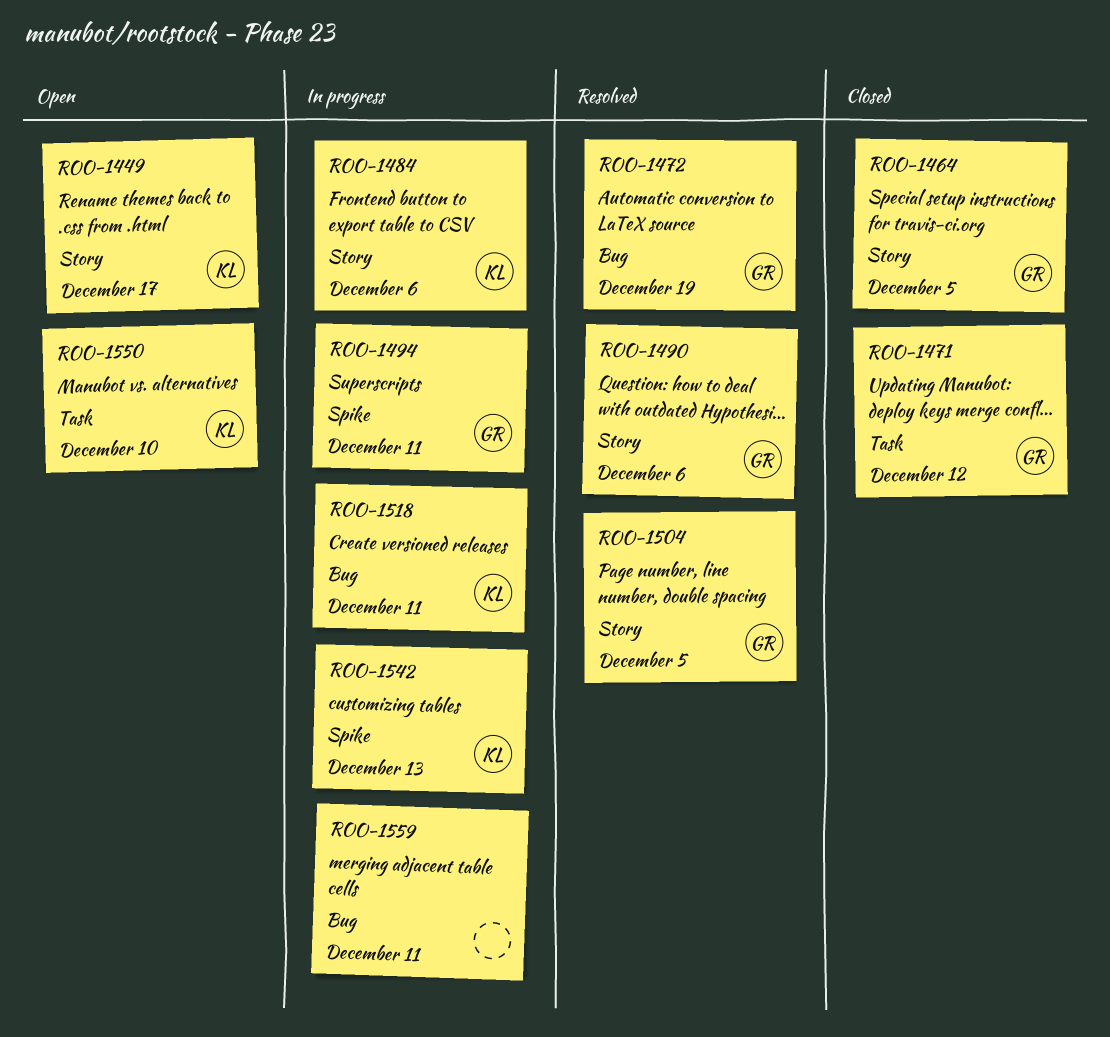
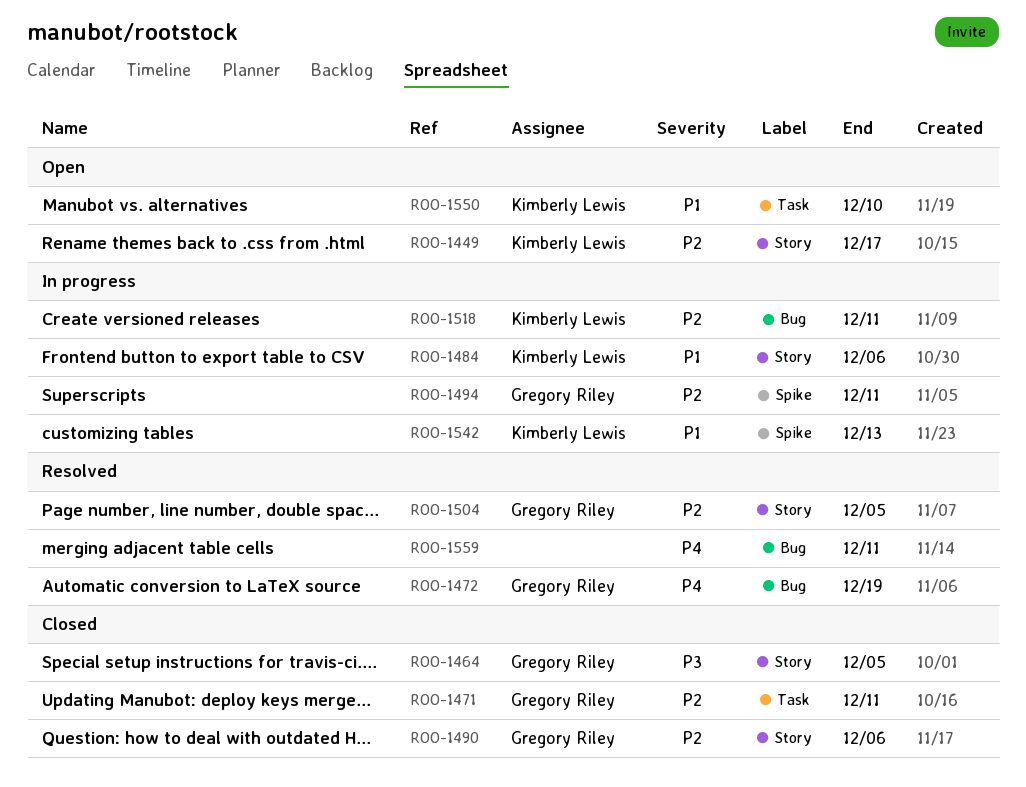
ROO-1471, due: Dec 12 -> Dec 11
ROO-1490, status: Resolved -> Closed
ROO-1559, status: In progress -> Resolved

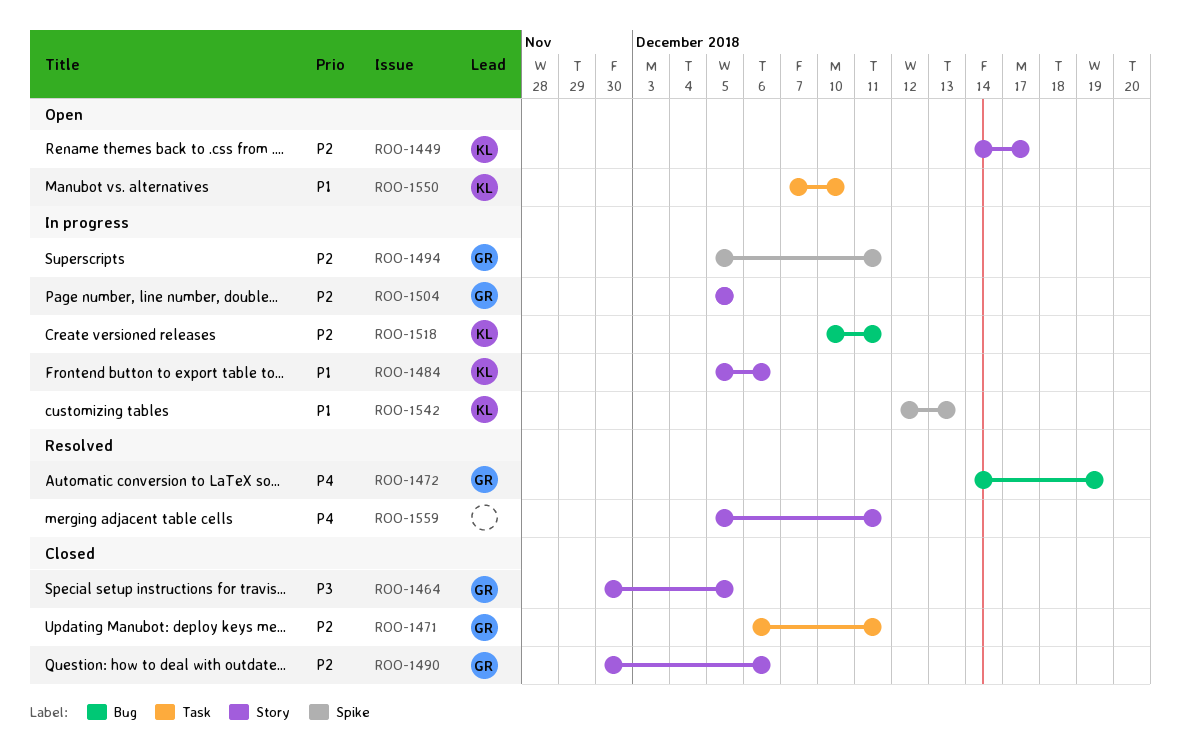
ROO-1504, status: Resolved -> In progress
ROO-1559, label: Bug -> Story

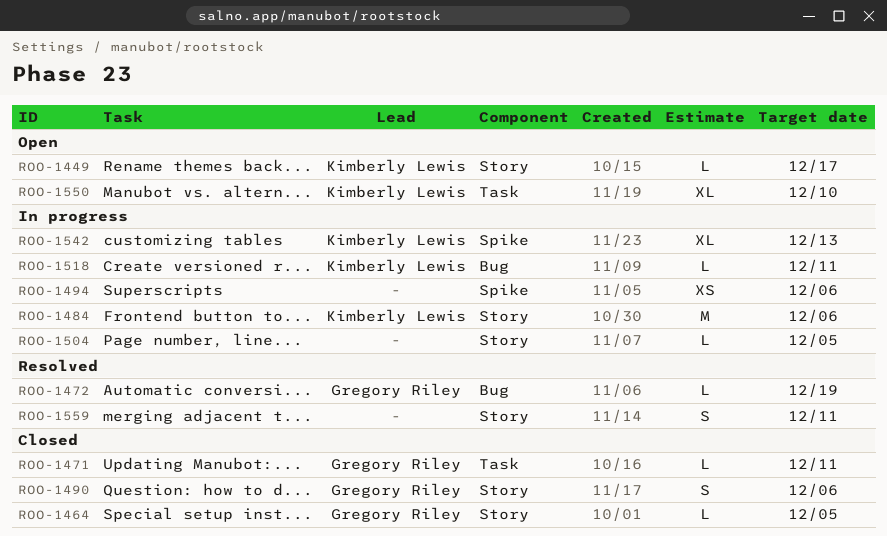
ROO-1494, owner: Gregory Riley -> none
ROO-1494, due: Dec 11 -> Dec 6
ROO-1504, owner: Gregory Riley -> none

